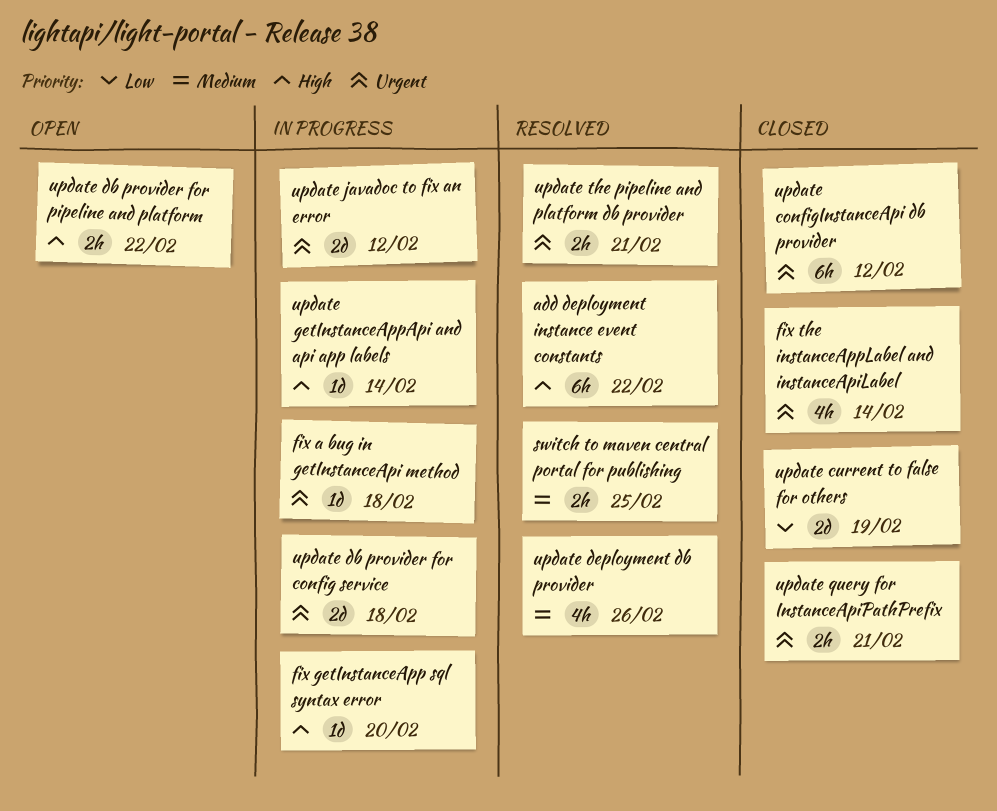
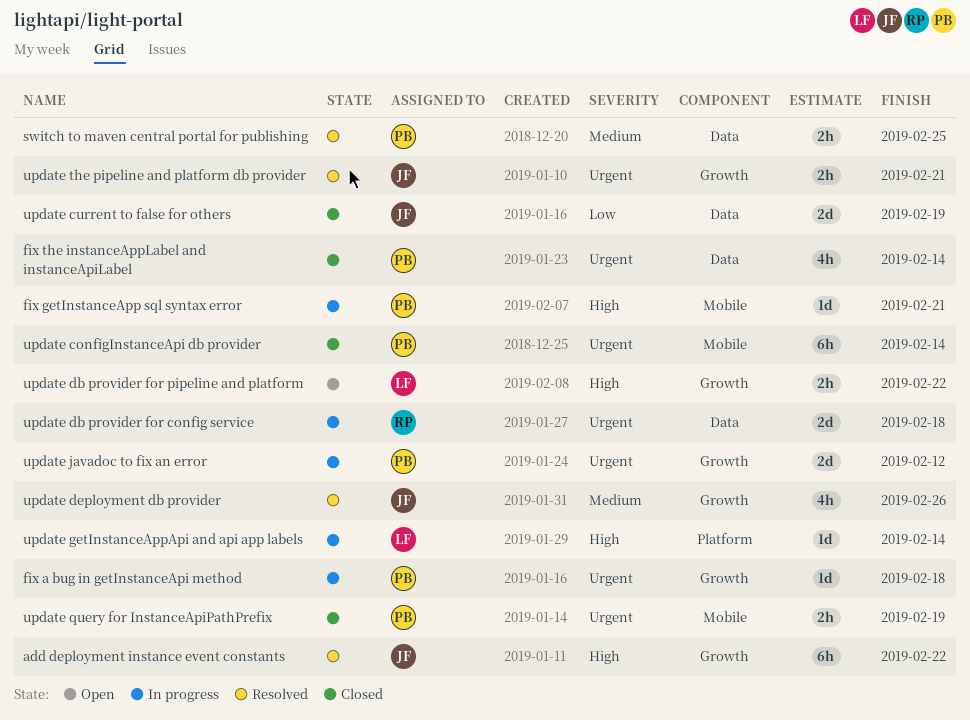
fix getInstanceApp sql syntax error, due: Feb 20 -> Feb 21
update configInstanceApi db provider, due: Feb 12 -> Feb 14
update query for InstanceApiPathPrefix, due: Feb 21 -> Feb 19

